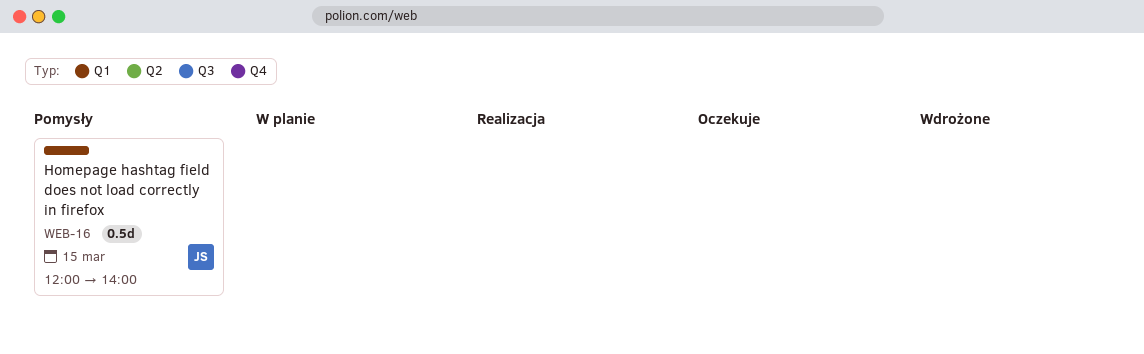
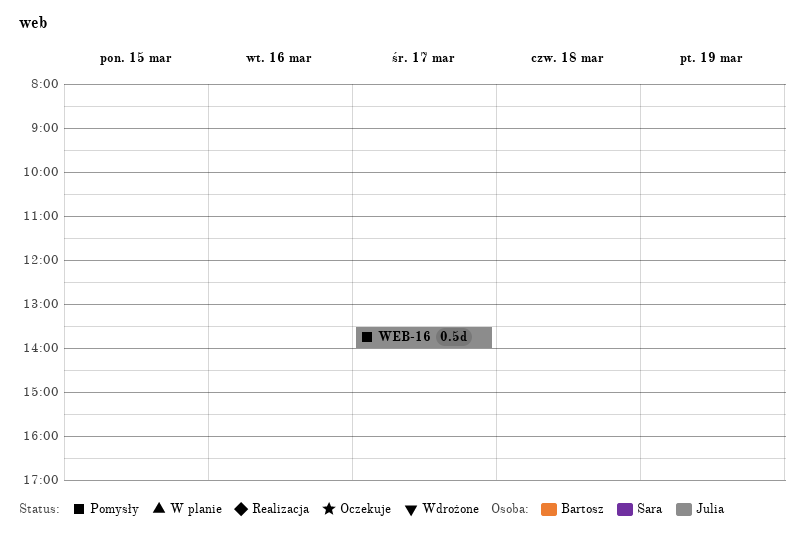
WEB-16, day: Mar 15 -> Mar 17
WEB-16, begins: 12:00 -> 13:30

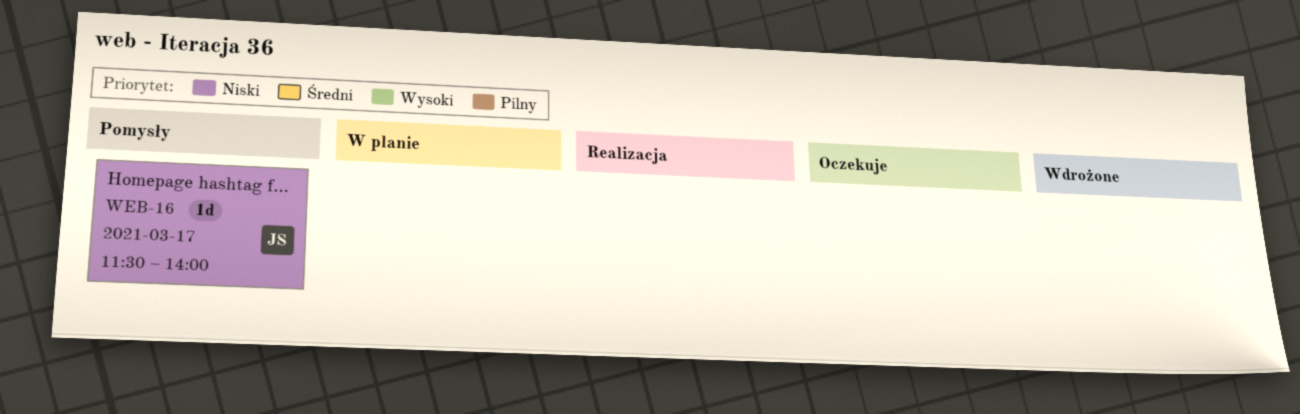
WEB-16, estimate: 0.5d -> 1d
WEB-16, begins: 13:30 -> 11:30

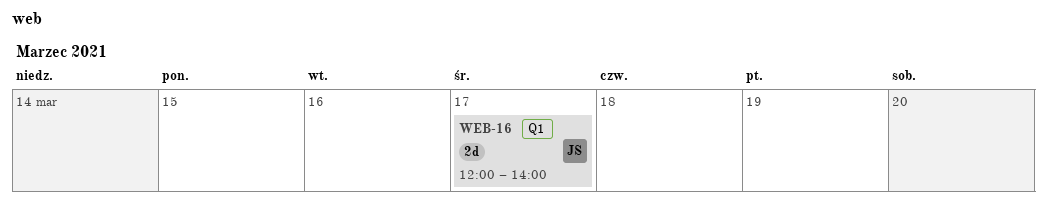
WEB-16, estimate: 1d -> 2d
WEB-16, begins: 11:30 -> 12:00

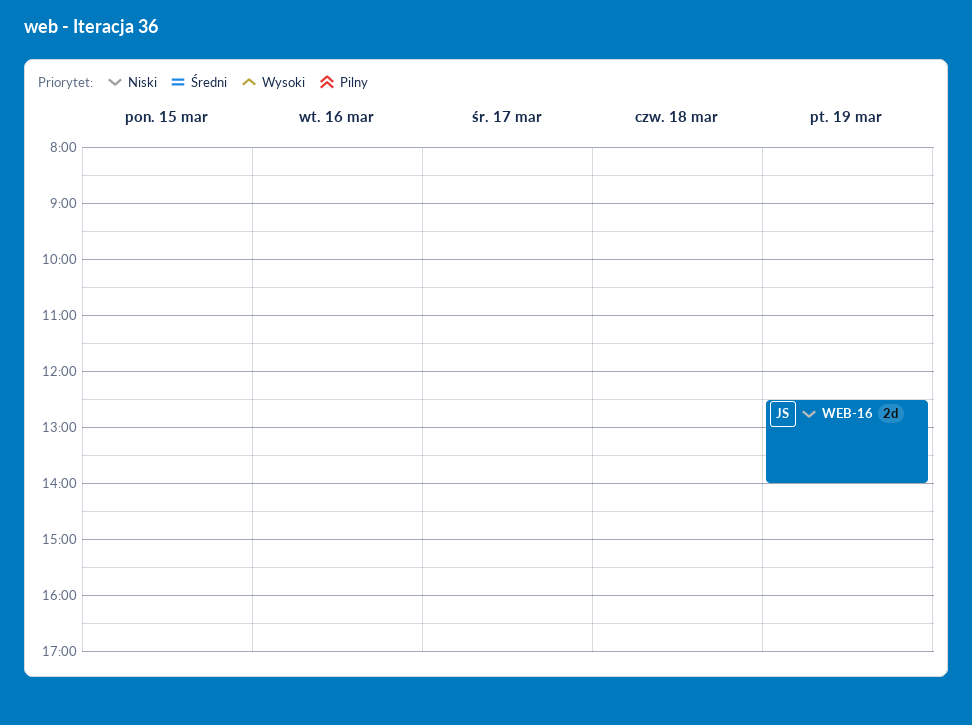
WEB-16, day: Mar 17 -> Mar 19
WEB-16, begins: 12:00 -> 12:30

